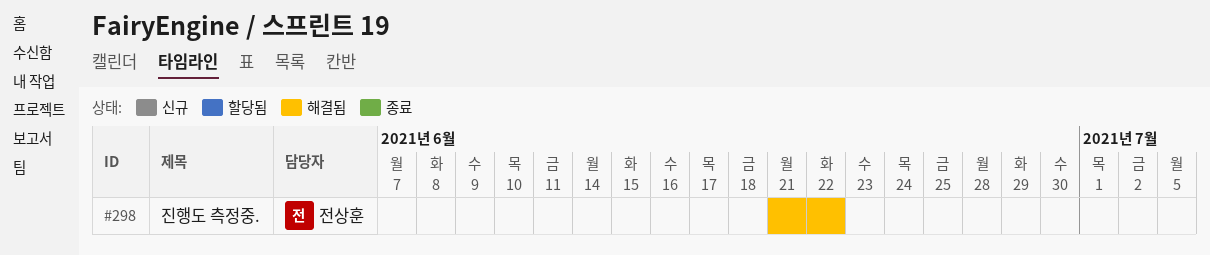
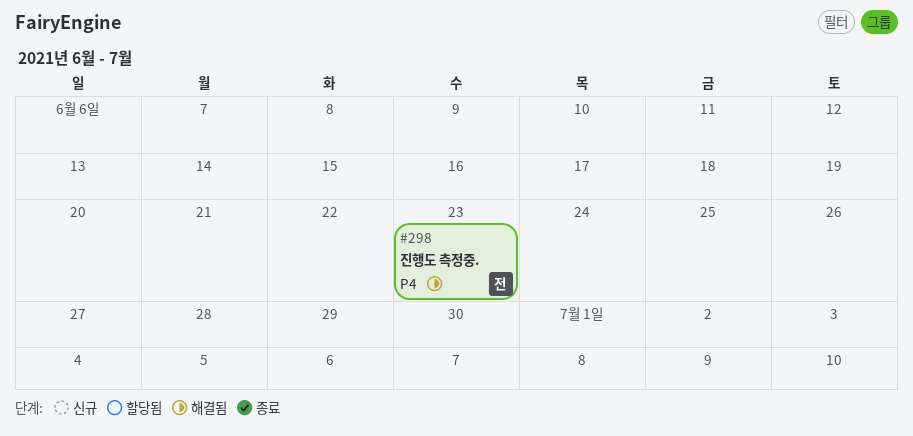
#298, due: Jun 22 -> Jun 23

